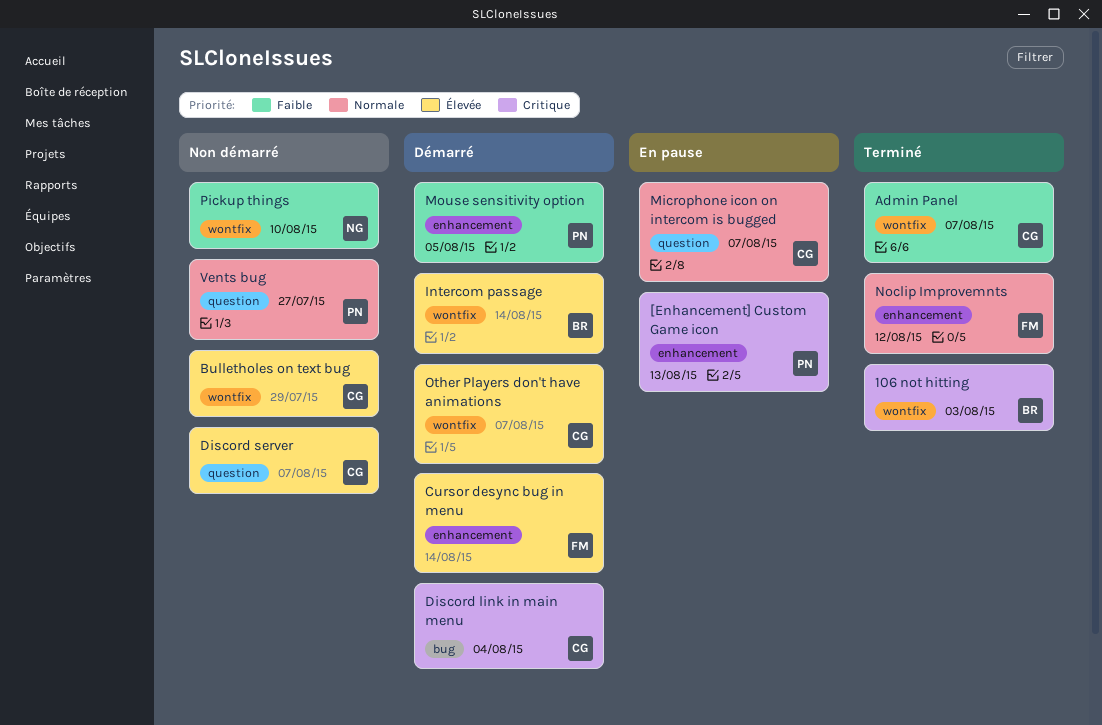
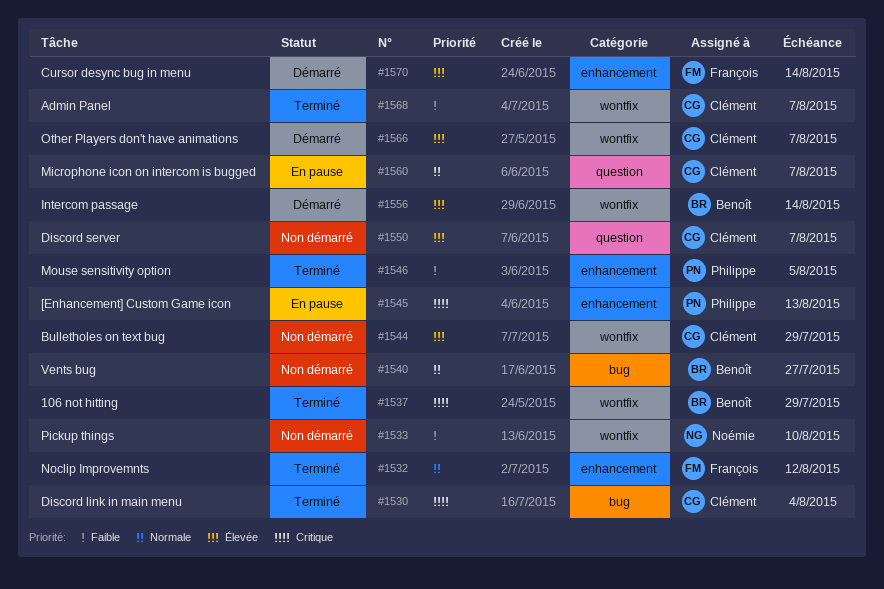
106 not hitting, due: Aug 3 -> Jul 29
Discord link in main menu, status: Démarré -> Terminé
Mouse sensitivity option, status: Démarré -> Terminé
Vents bug, owner: Philippe -> Benoît
Vents bug, label: question -> bug

